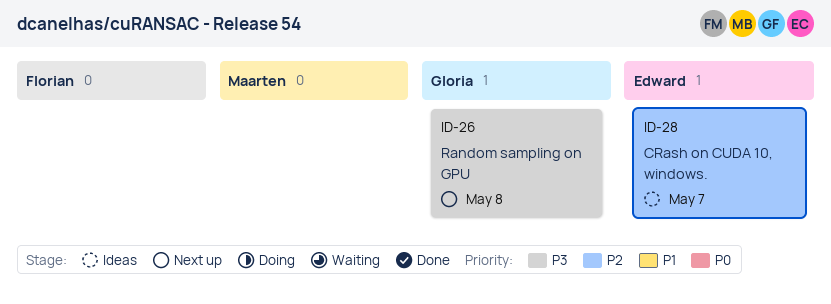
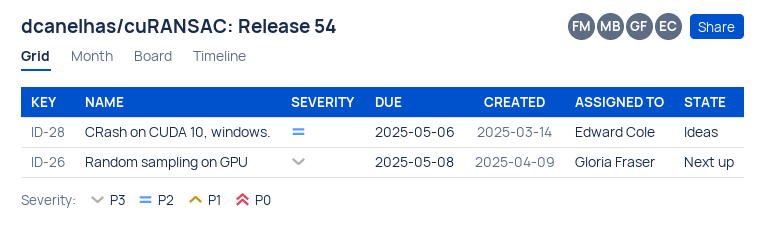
ID-28, due: May 7 -> May 6

